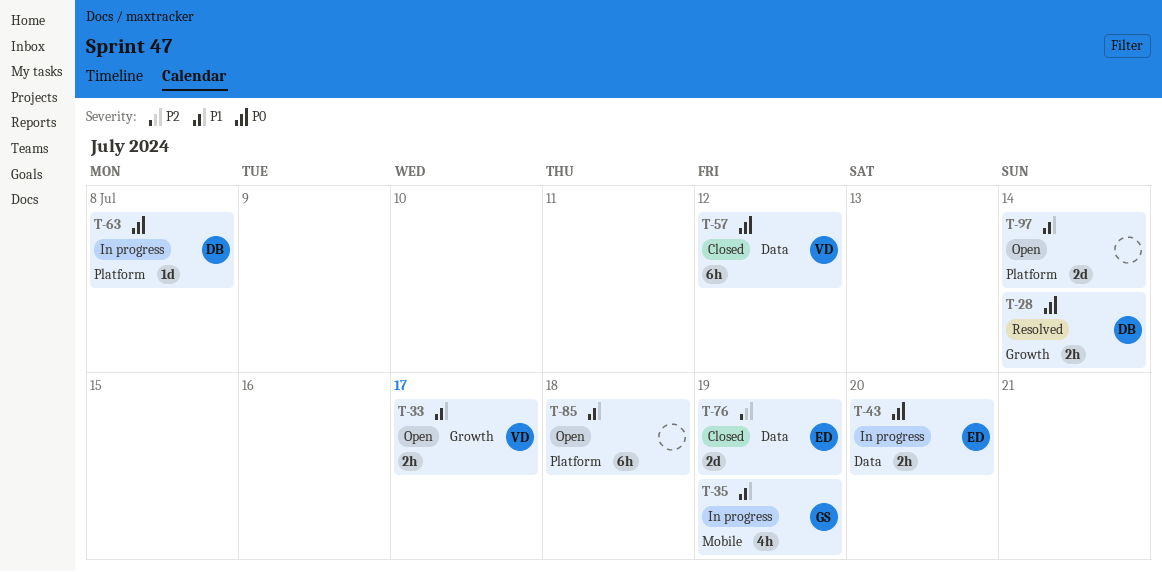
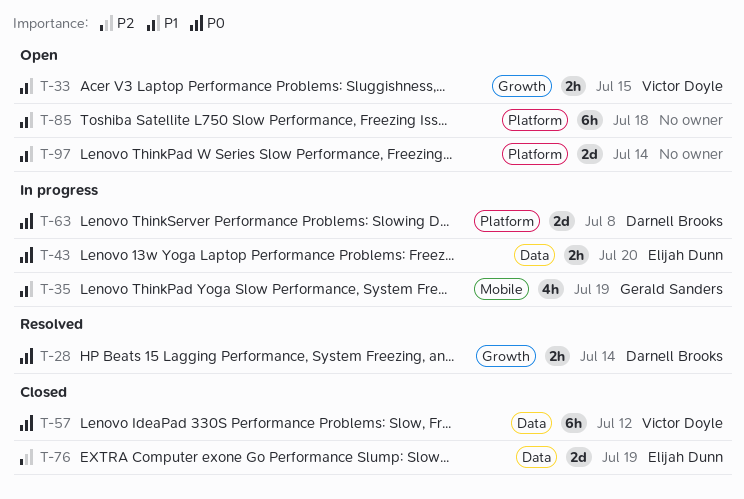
T-33, due: Jul 17 -> Jul 15
T-63, estimate: 1d -> 2d

